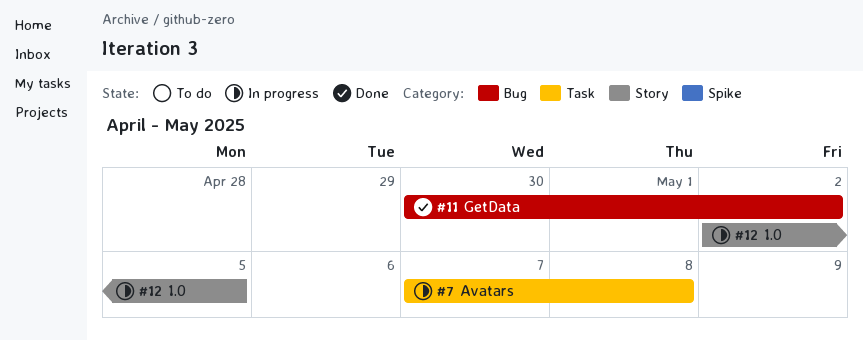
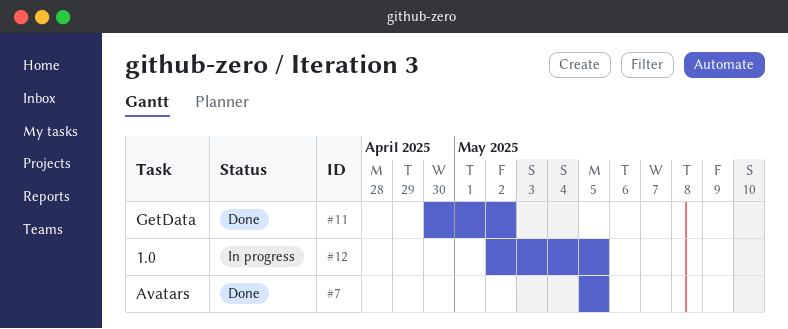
#7, status: In progress -> Done
#7, start: May 7 -> May 5
#7, due: May 8 -> May 5

